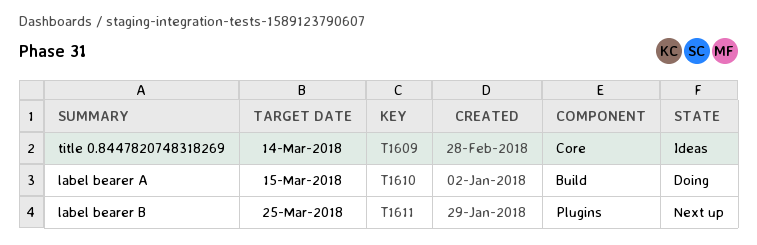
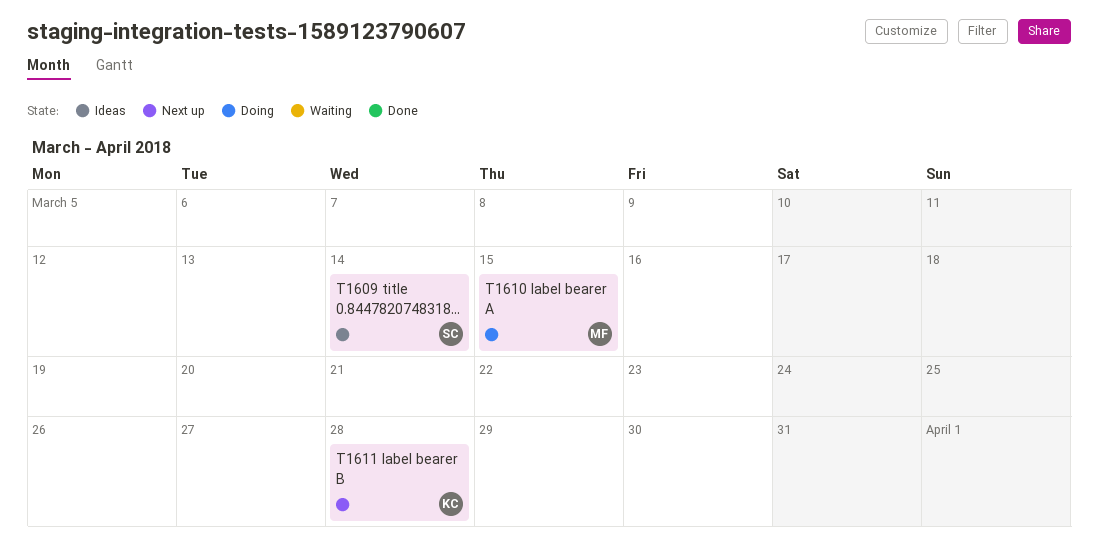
T1611, due: Mar 25 -> Mar 28

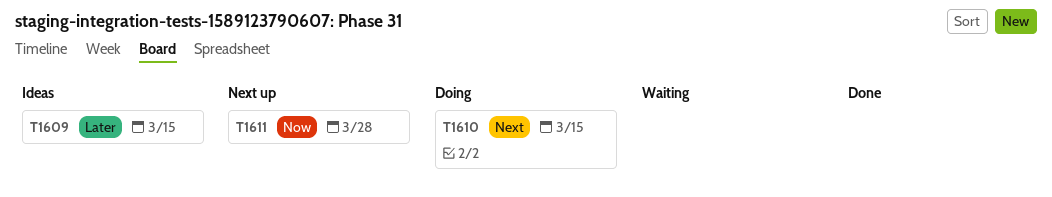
T1609, due: Mar 14 -> Mar 15

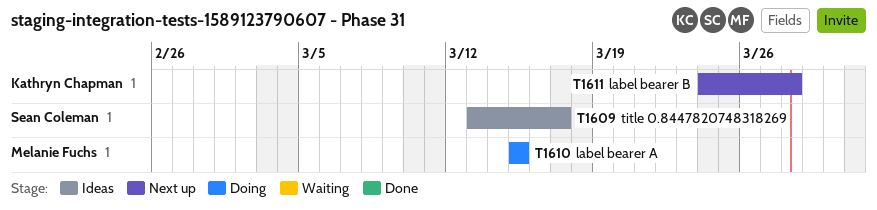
T1609, due: Mar 15 -> Mar 17

